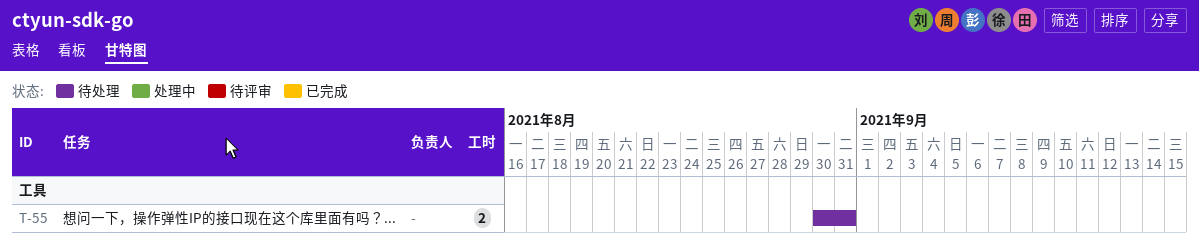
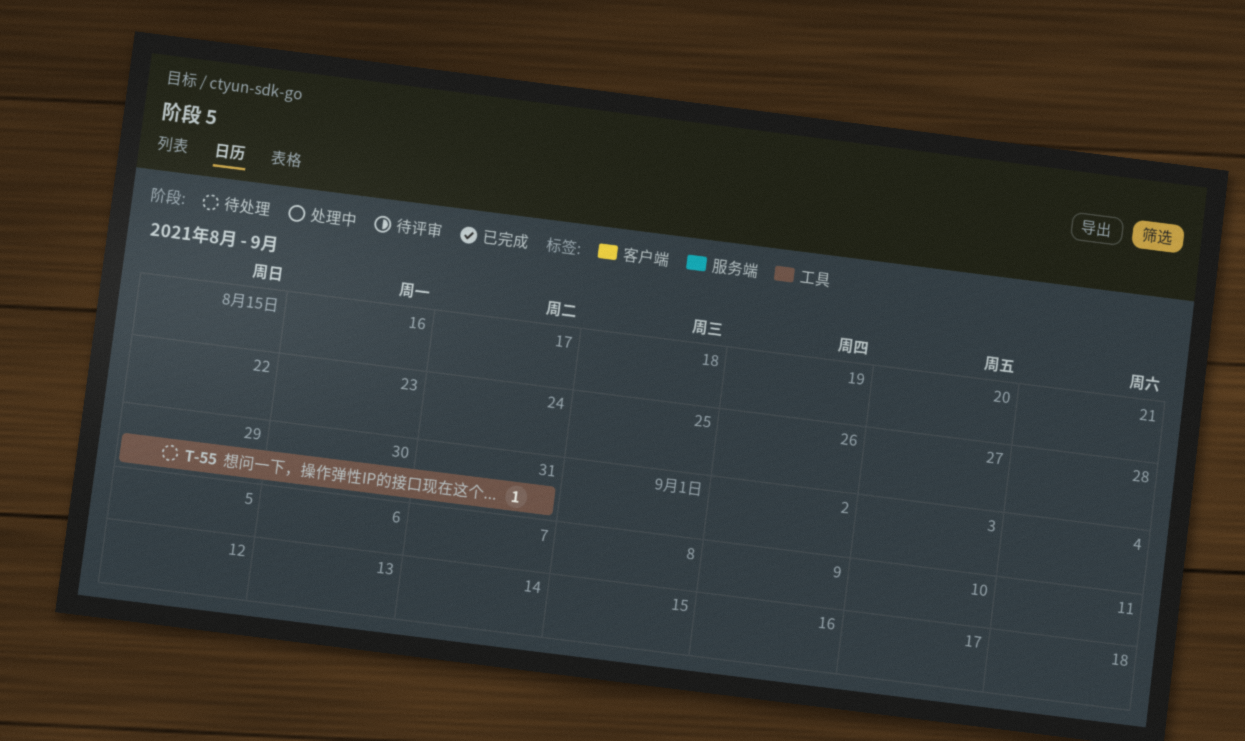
T-55, estimate: 2 -> 1
T-55, start: Aug 30 -> Aug 29

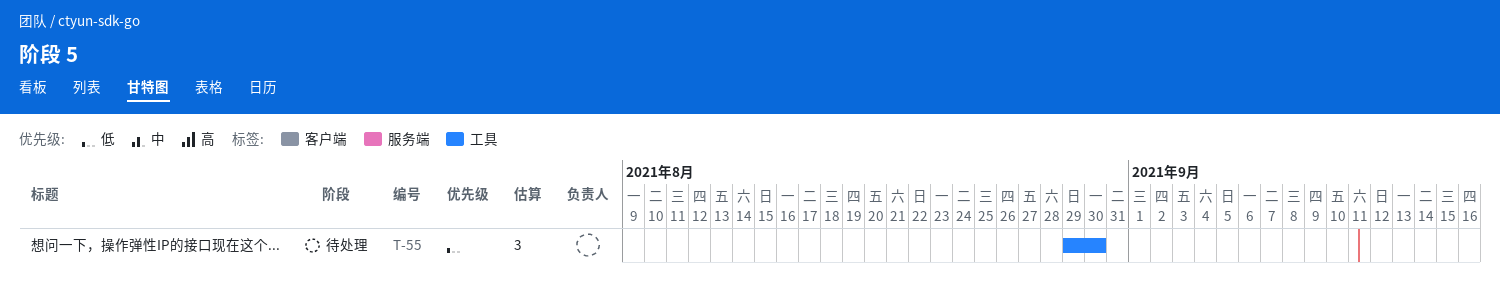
T-55, estimate: 1 -> 3
T-55, due: Aug 31 -> Aug 30

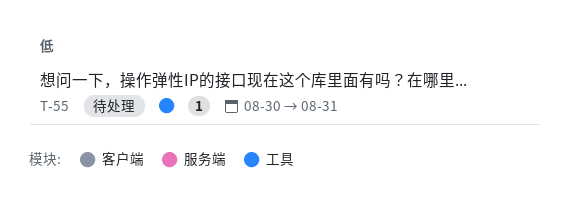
T-55, estimate: 3 -> 1
T-55, start: Aug 29 -> Aug 30
T-55, due: Aug 30 -> Aug 31

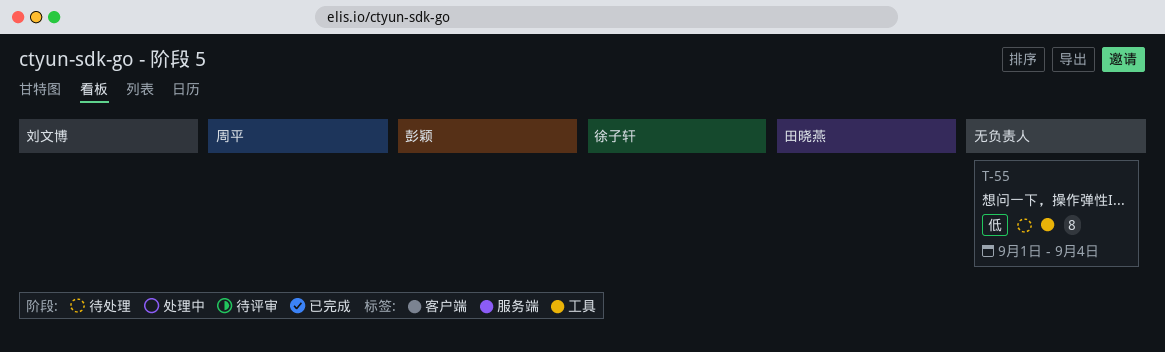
T-55, estimate: 1 -> 8
T-55, start: Aug 30 -> Sep 1
T-55, due: Aug 31 -> Sep 4

